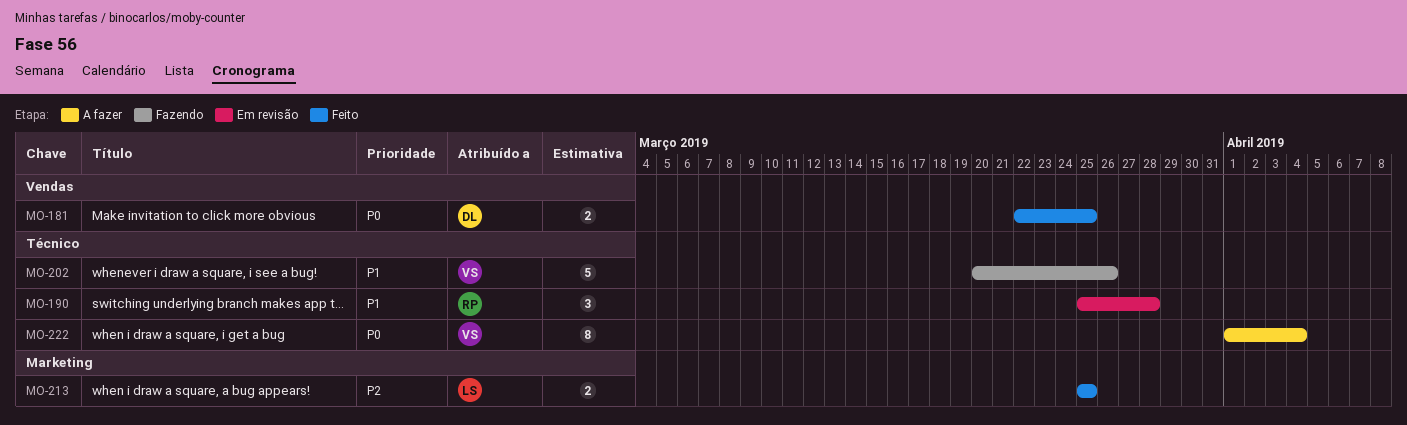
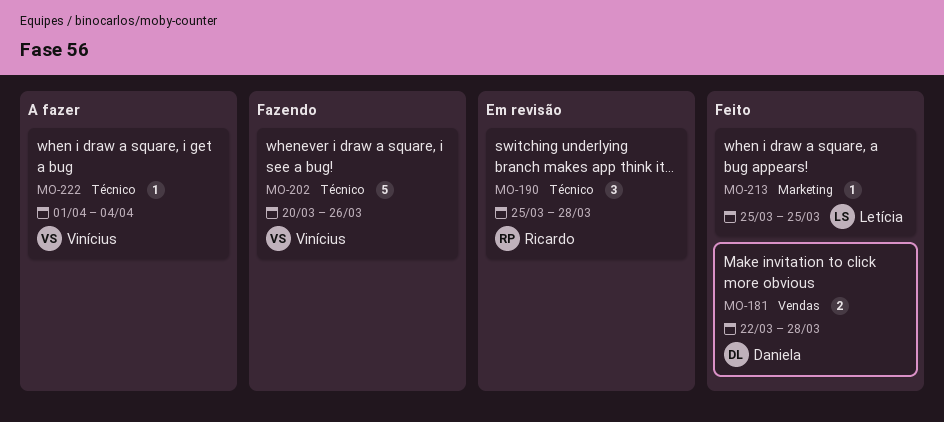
MO-181, due: Mar 25 -> Mar 28
MO-213, estimate: 2 -> 1
MO-222, estimate: 8 -> 1

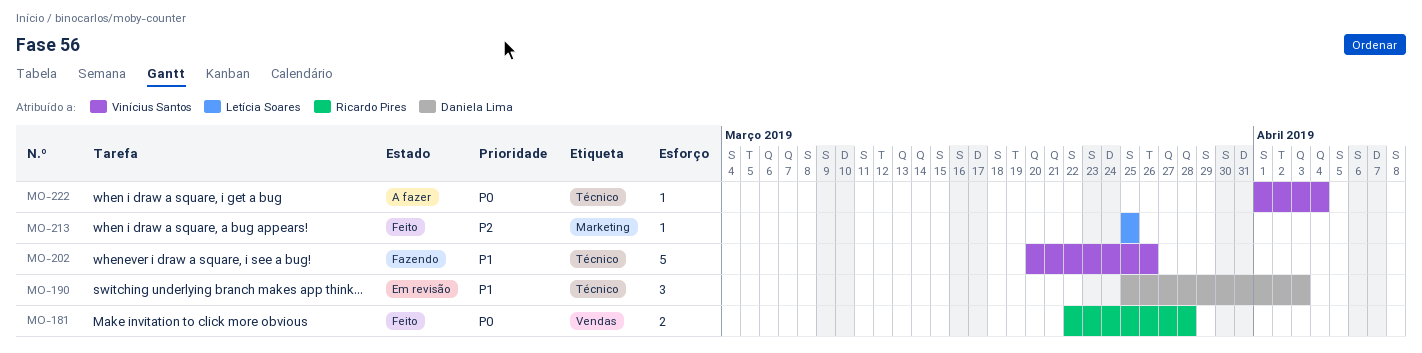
MO-181, owner: Daniela Lima -> Ricardo Pires
MO-190, owner: Ricardo Pires -> Daniela Lima
MO-190, due: Mar 28 -> Apr 3

